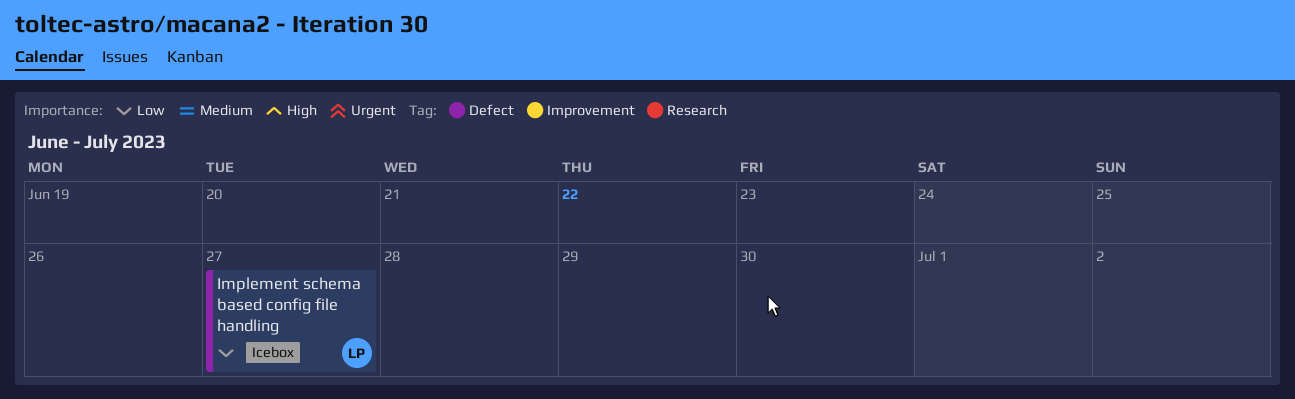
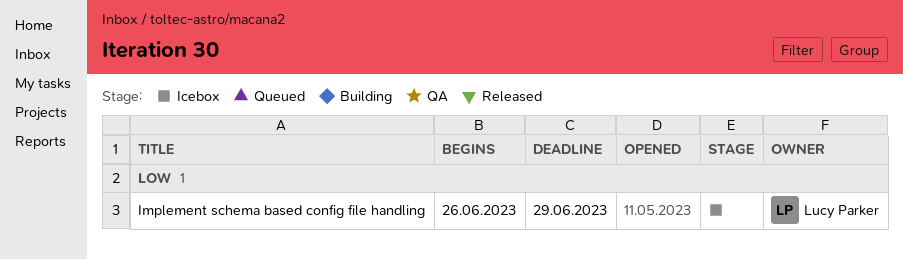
Implement schema based config file handling, due: Jun 27 -> Jun 29

